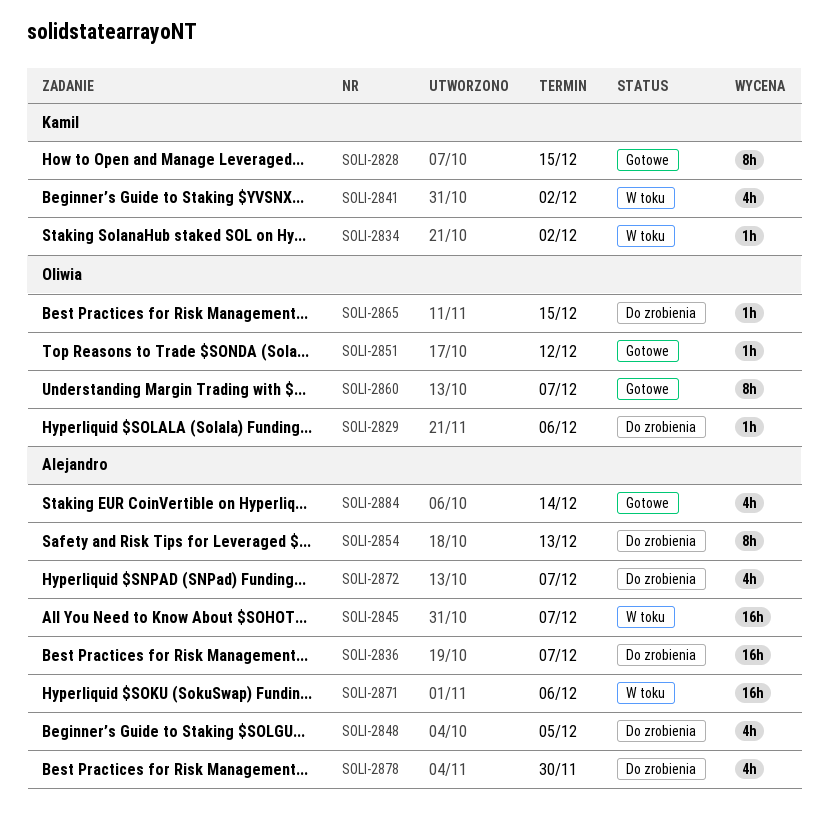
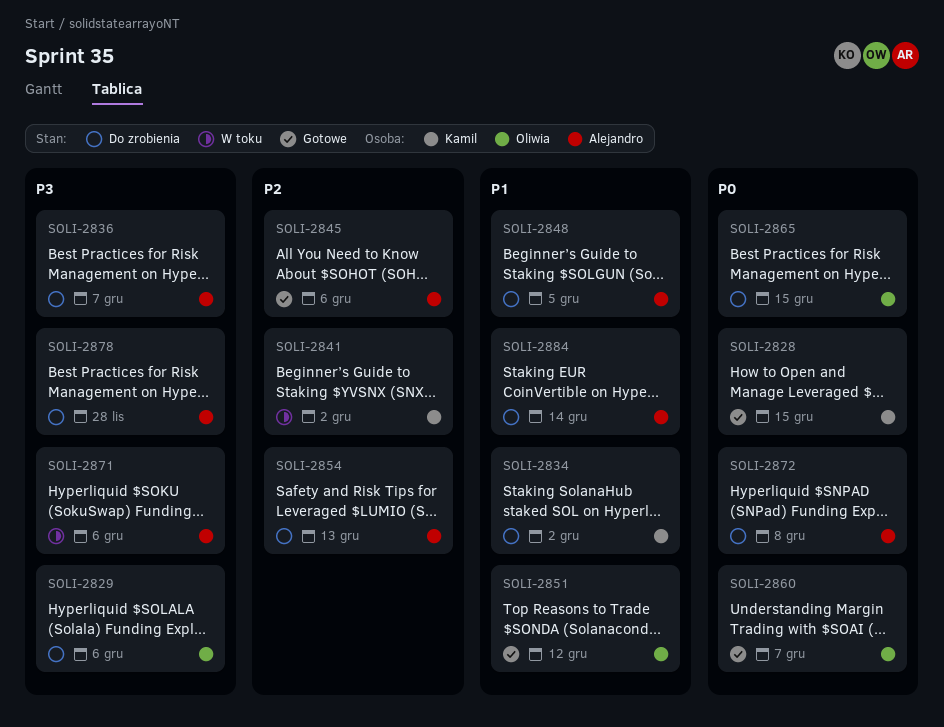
SOLI-2834, status: W toku -> Do zrobienia
SOLI-2845, status: W toku -> Gotowe
SOLI-2845, due: Dec 7 -> Dec 6
SOLI-2872, due: Dec 7 -> Dec 8
SOLI-2878, due: Nov 30 -> Nov 28
SOLI-2884, status: Gotowe -> Do zrobienia

